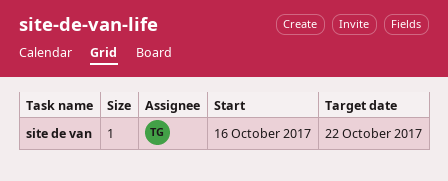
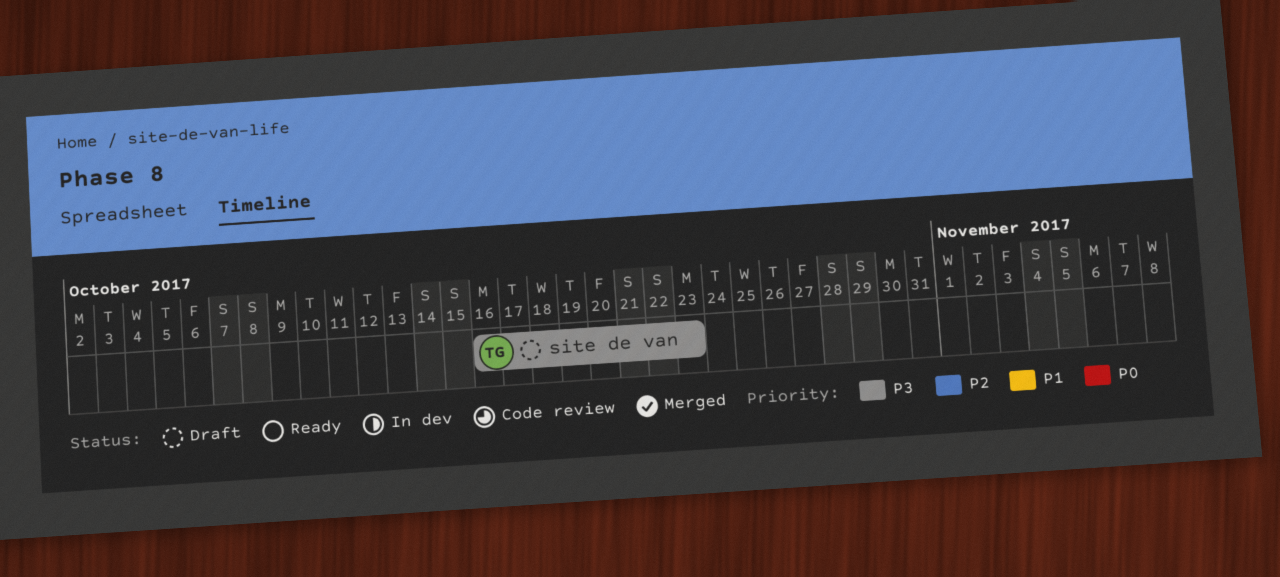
site de van, due: Oct 22 -> Oct 23

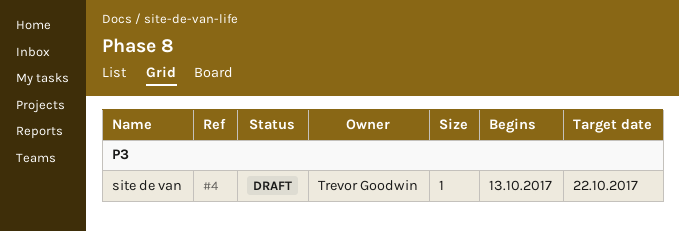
site de van, start: Oct 16 -> Oct 13
site de van, due: Oct 23 -> Oct 22

